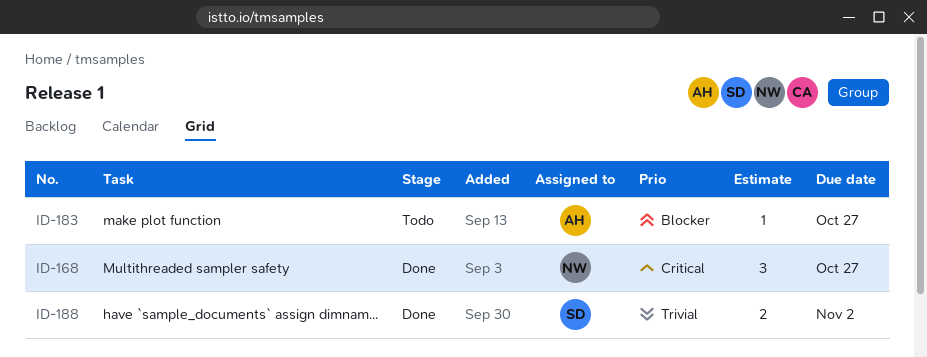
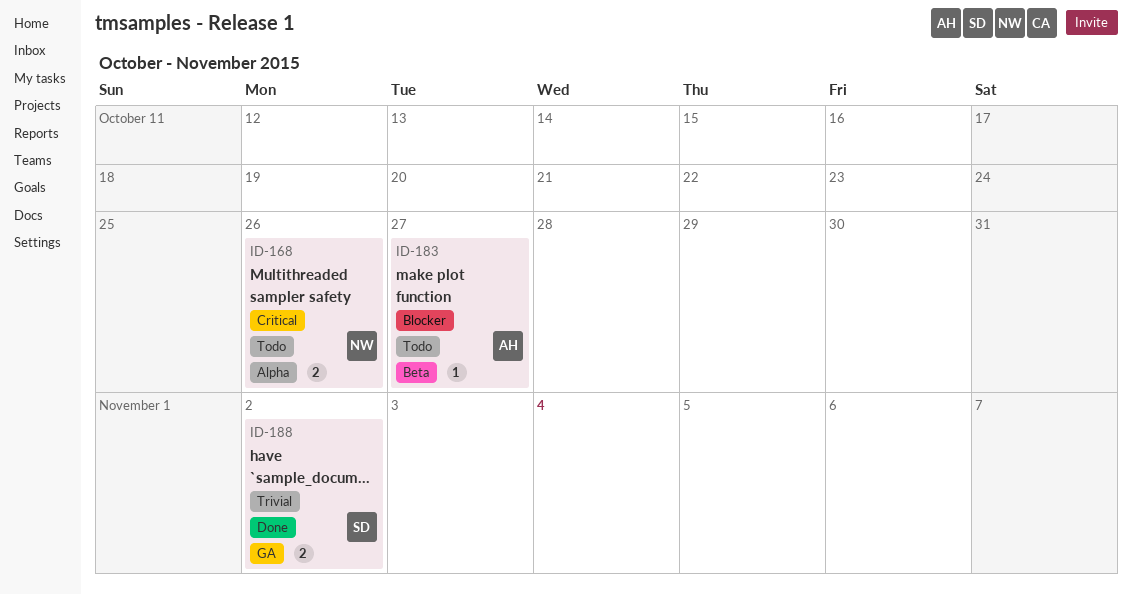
ID-168, status: Done -> Todo
ID-168, estimate: 3 -> 2
ID-168, due: Oct 27 -> Oct 26

